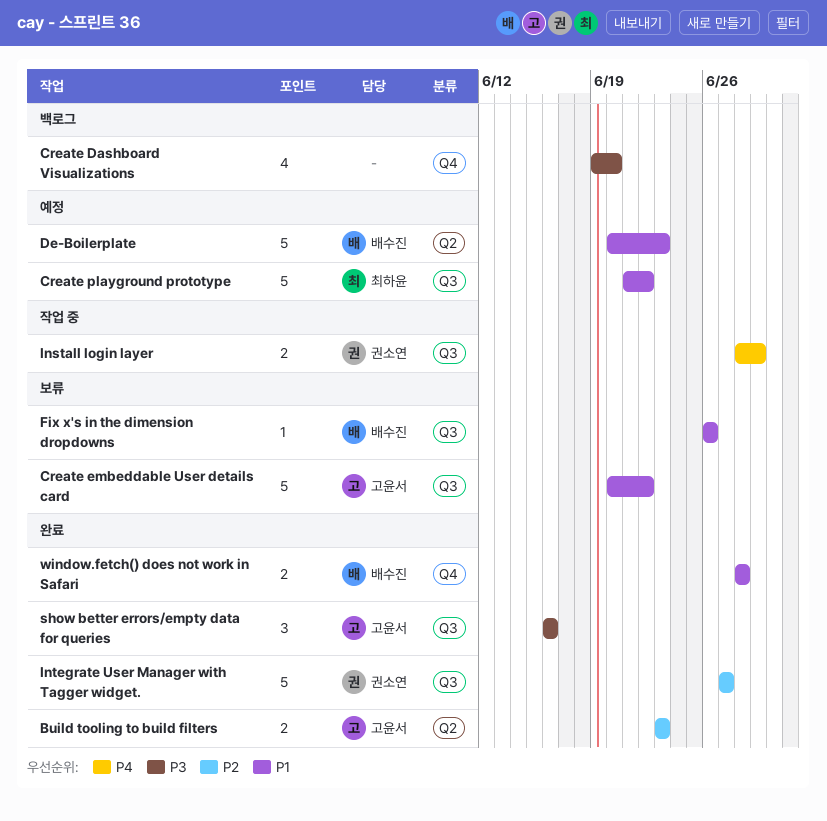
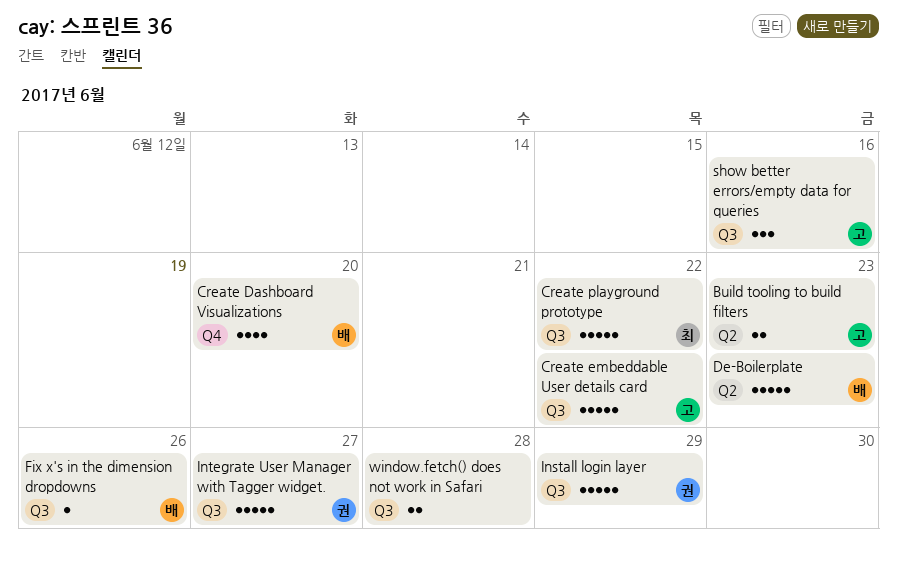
Create Dashboard Visualizations, owner: none -> 배수진
Install login layer, estimate: 2 -> 5
window.fetch() does not work in Safari, owner: 배수진 -> none
window.fetch() does not work in Safari, label: Q4 -> Q3

